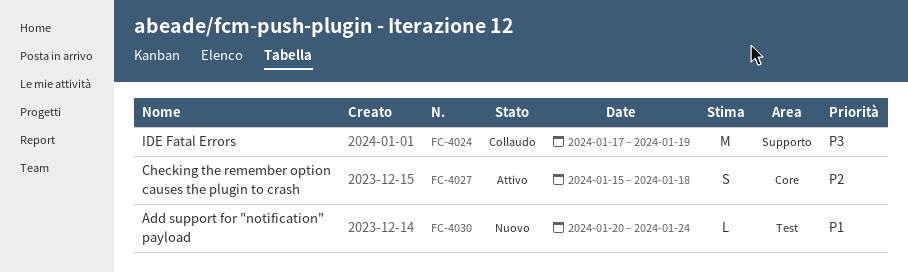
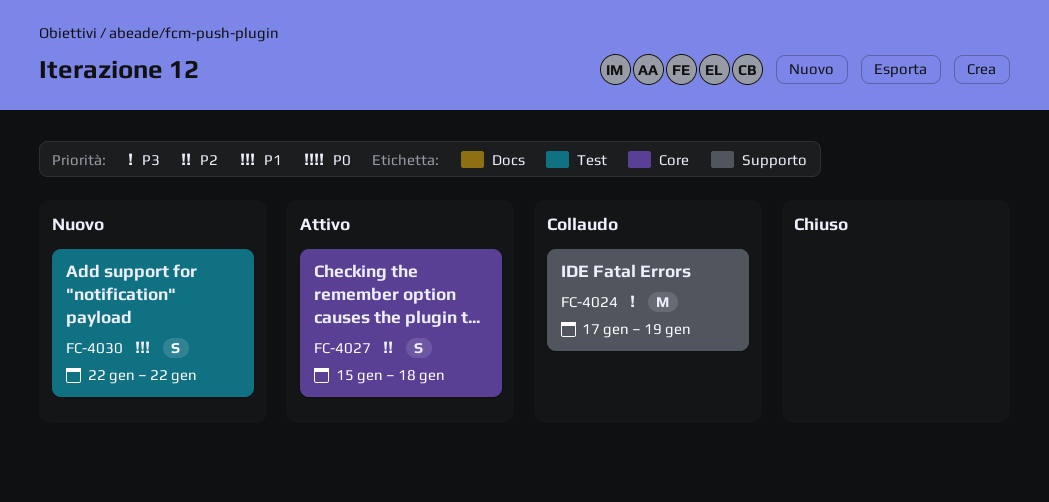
FC-4030, estimate: L -> S
FC-4030, start: Jan 20 -> Jan 22
FC-4030, due: Jan 24 -> Jan 22

